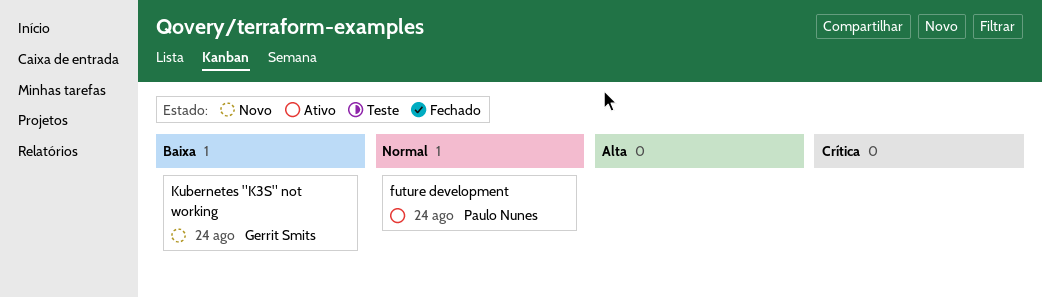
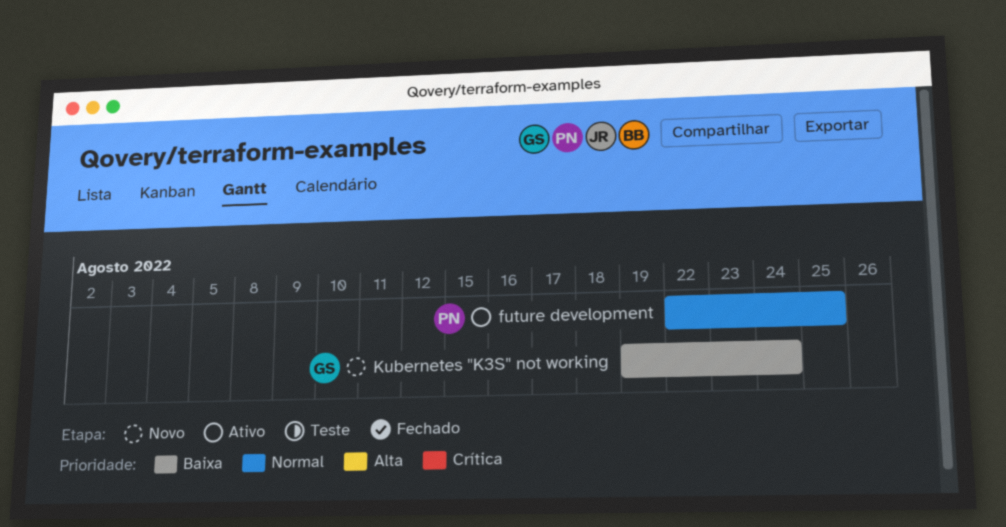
future development, due: Aug 24 -> Aug 25

